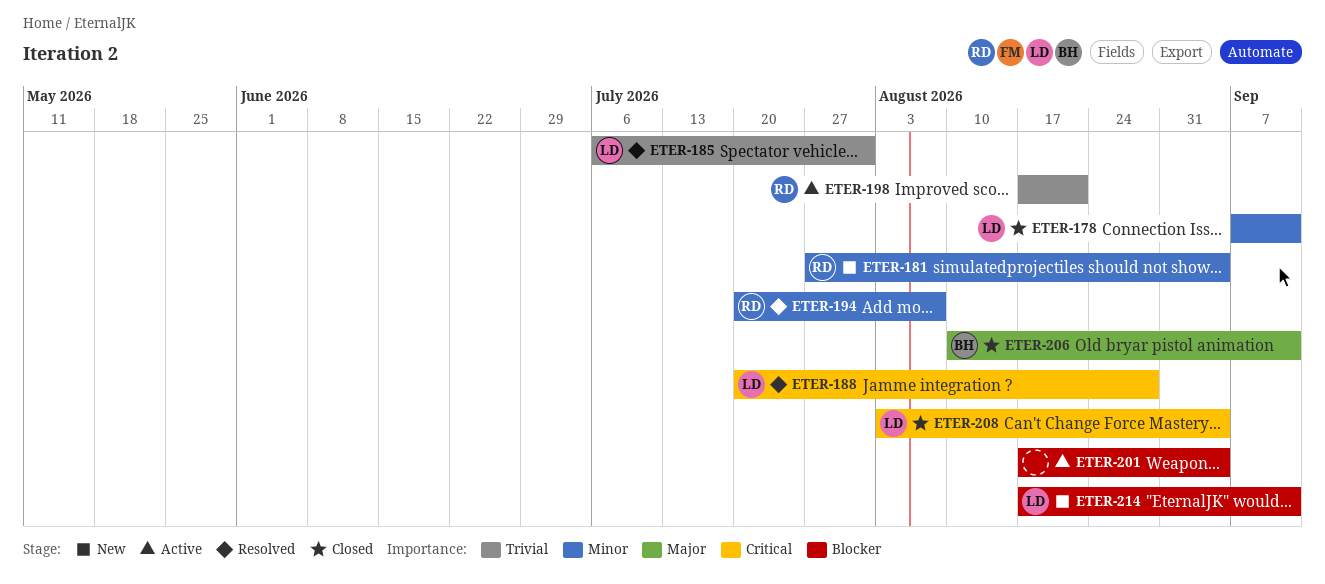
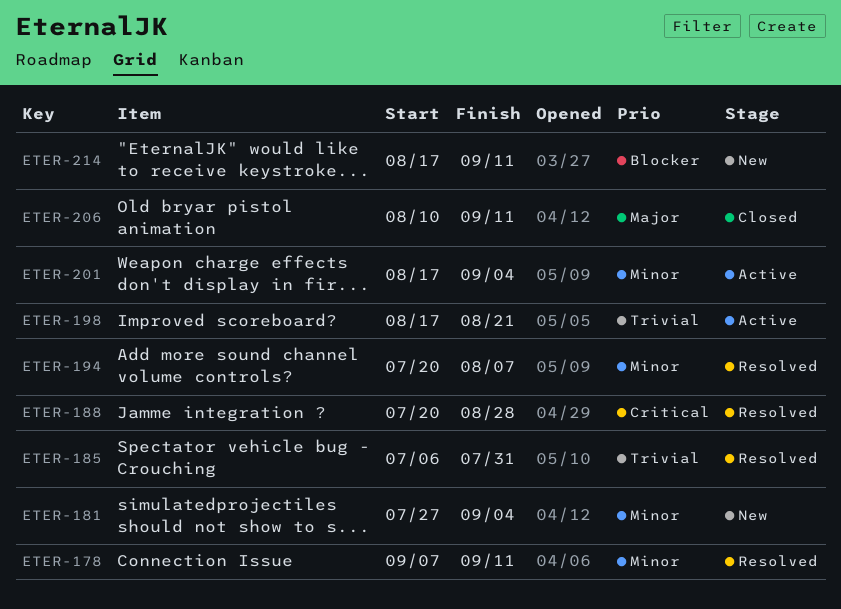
ETER-178, status: Closed -> Resolved
ETER-201, priority: Blocker -> Minor
ETER-208: present -> none

